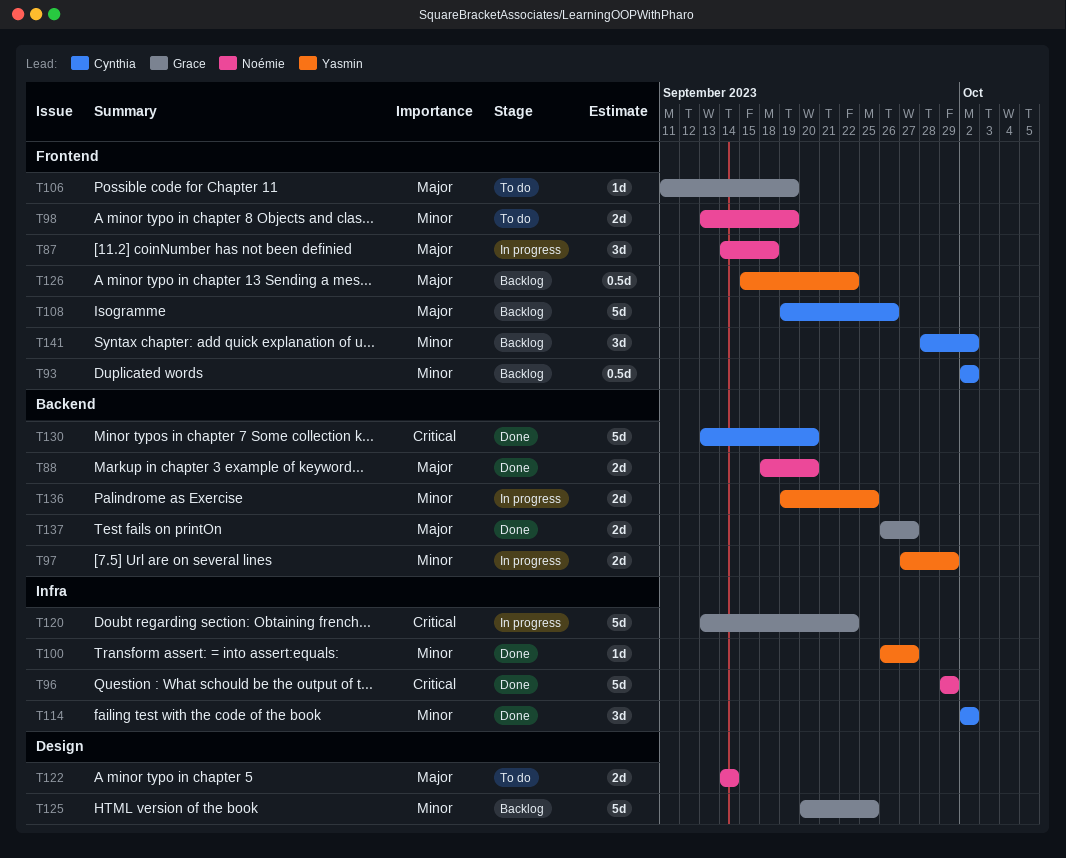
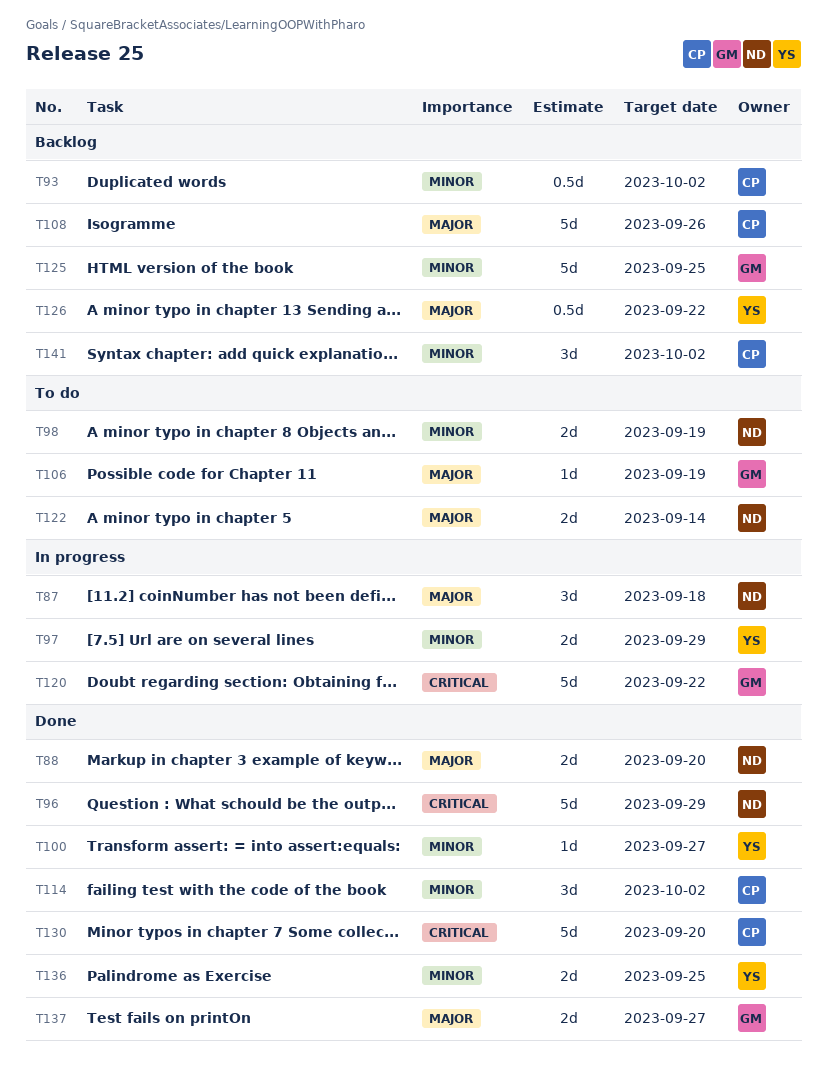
T136, status: In progress -> Done

